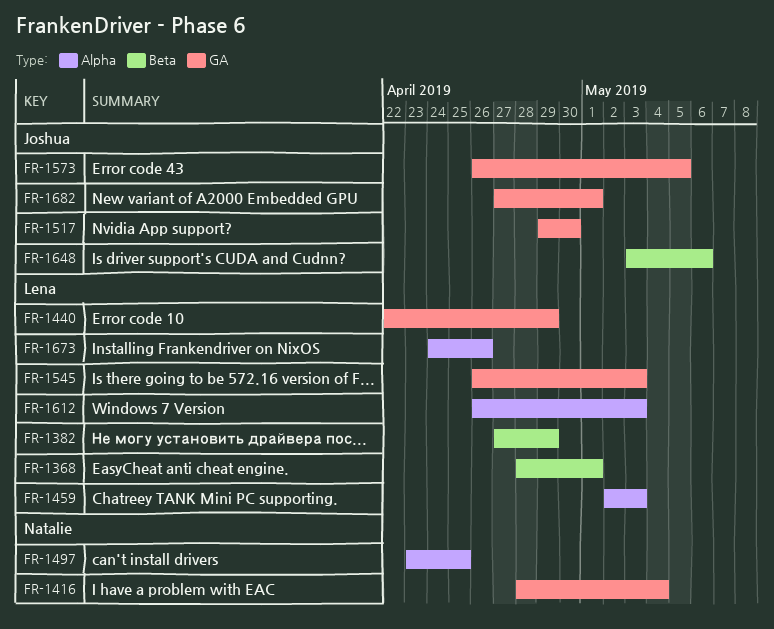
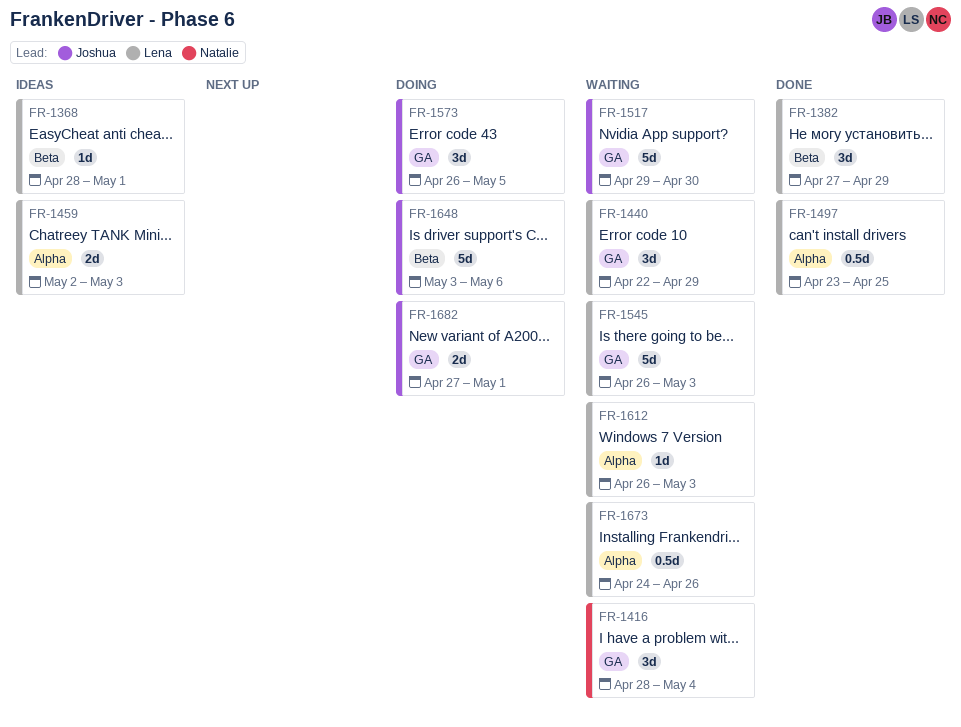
FR-1497, owner: Natalie -> Lena

